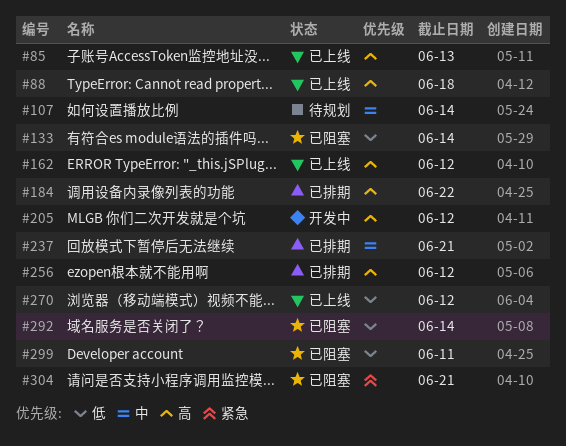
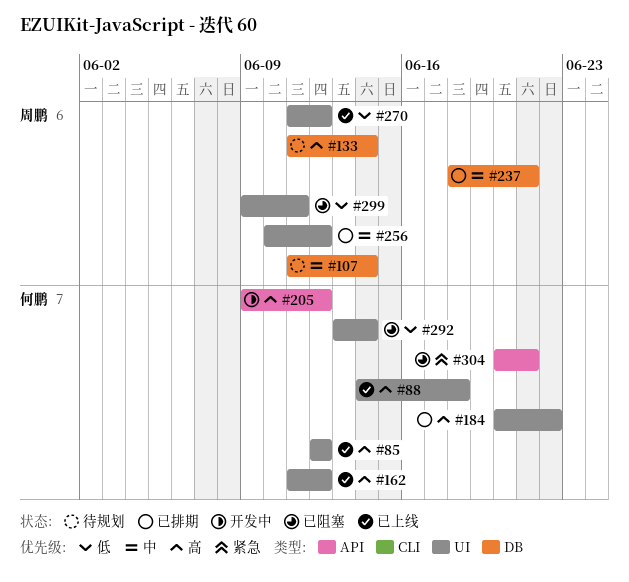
#85, due: Jun 13 -> Jun 12
#133, status: 已阻塞 -> 待规划
#133, priority: 低 -> 高
#256, priority: 高 -> 中

